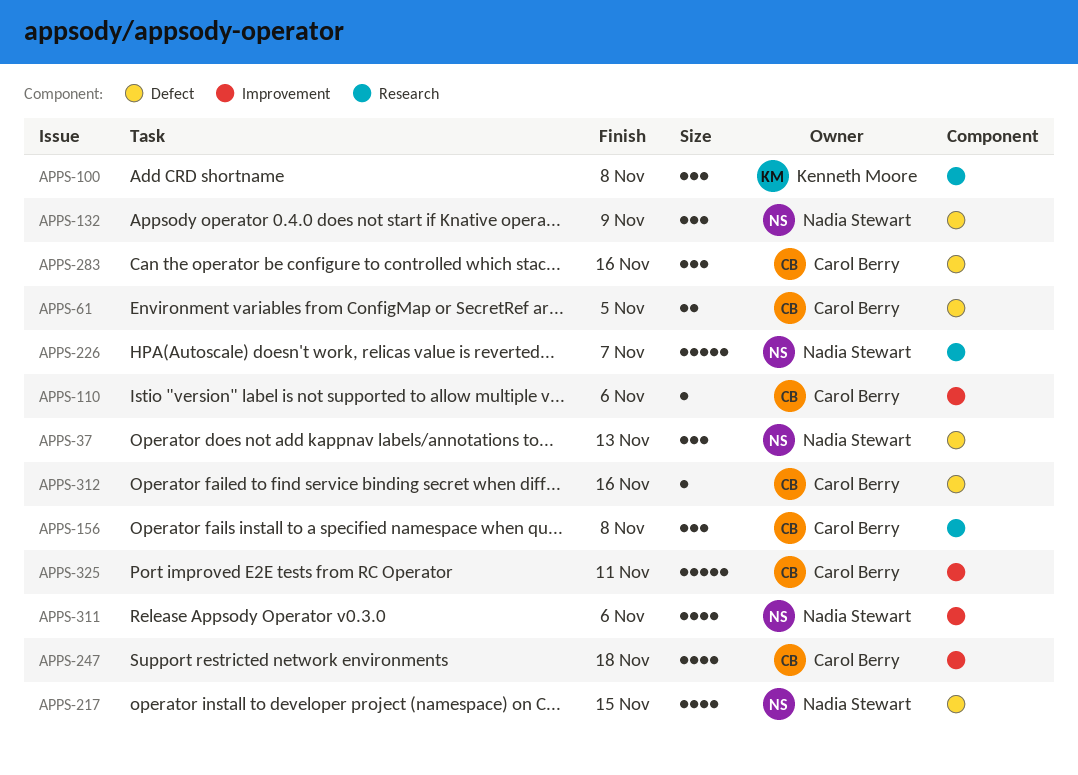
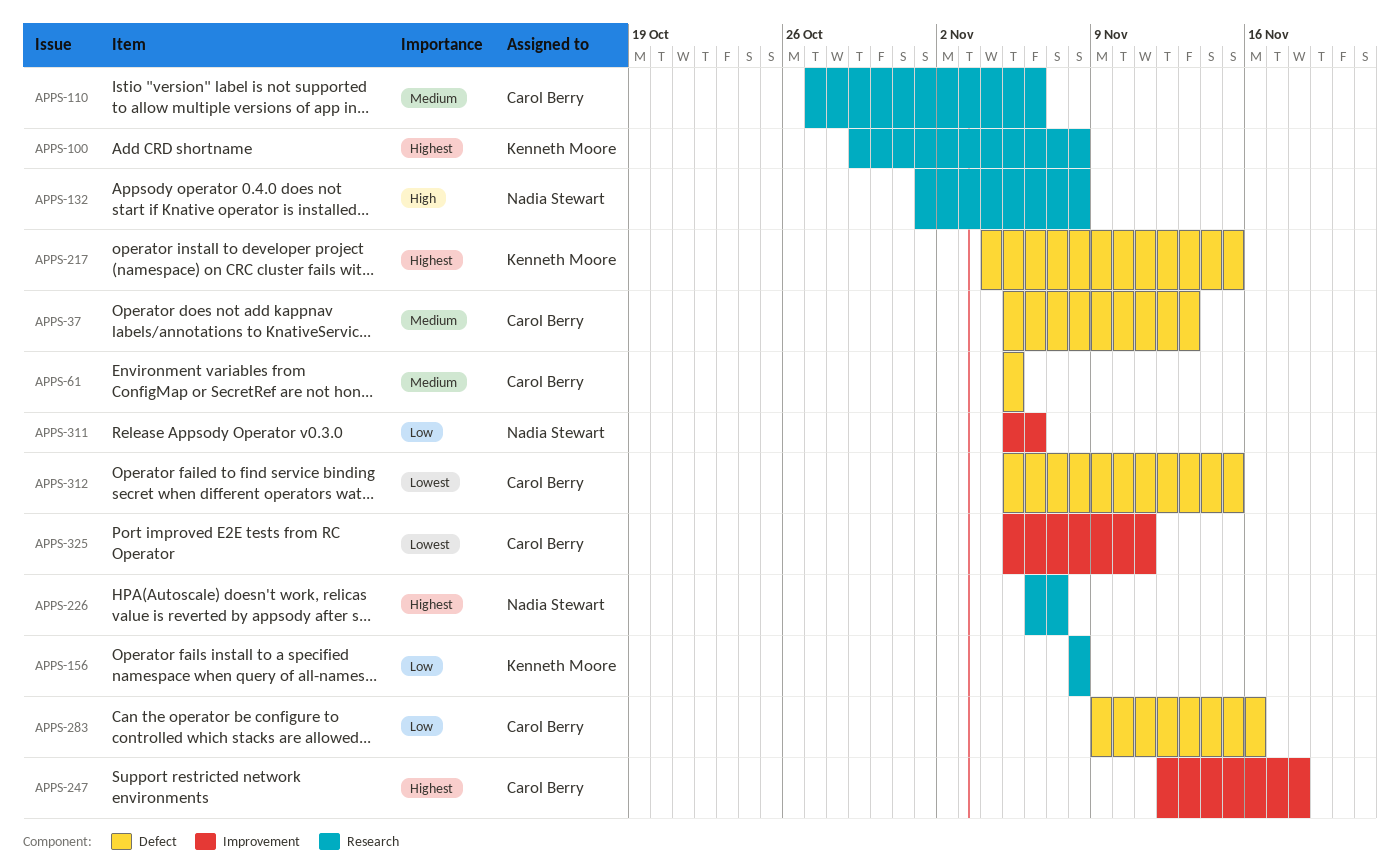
APPS-37, owner: Nadia Stewart -> Carol Berry
APPS-110, label: Improvement -> Research
APPS-132, label: Defect -> Research
APPS-132, due: Nov 9 -> Nov 8
APPS-156, owner: Carol Berry -> Kenneth Moore
APPS-217, owner: Nadia Stewart -> Kenneth Moore
APPS-312, due: Nov 16 -> Nov 15

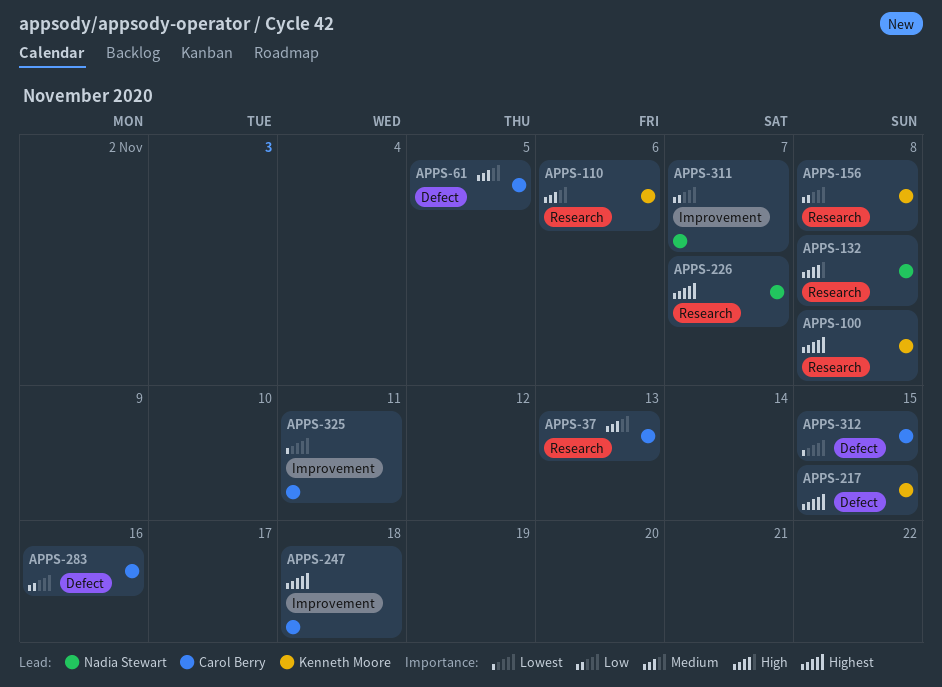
APPS-37, label: Defect -> Research
APPS-110, owner: Carol Berry -> Kenneth Moore
APPS-311, due: Nov 6 -> Nov 7

